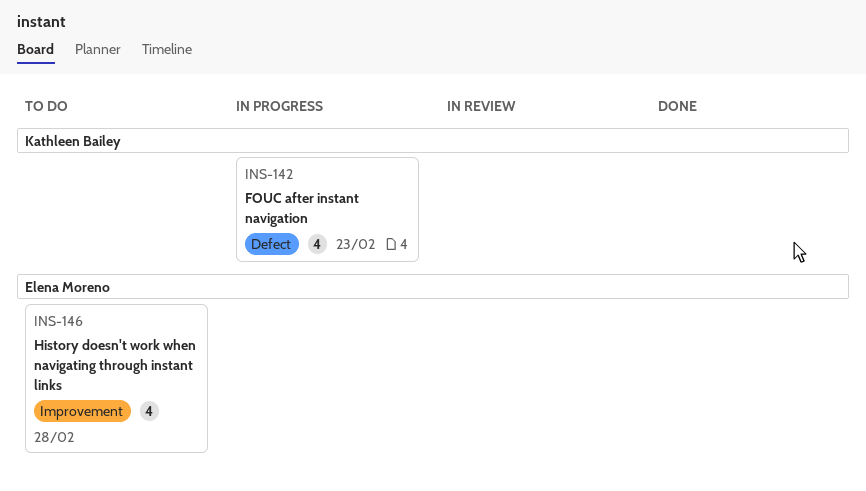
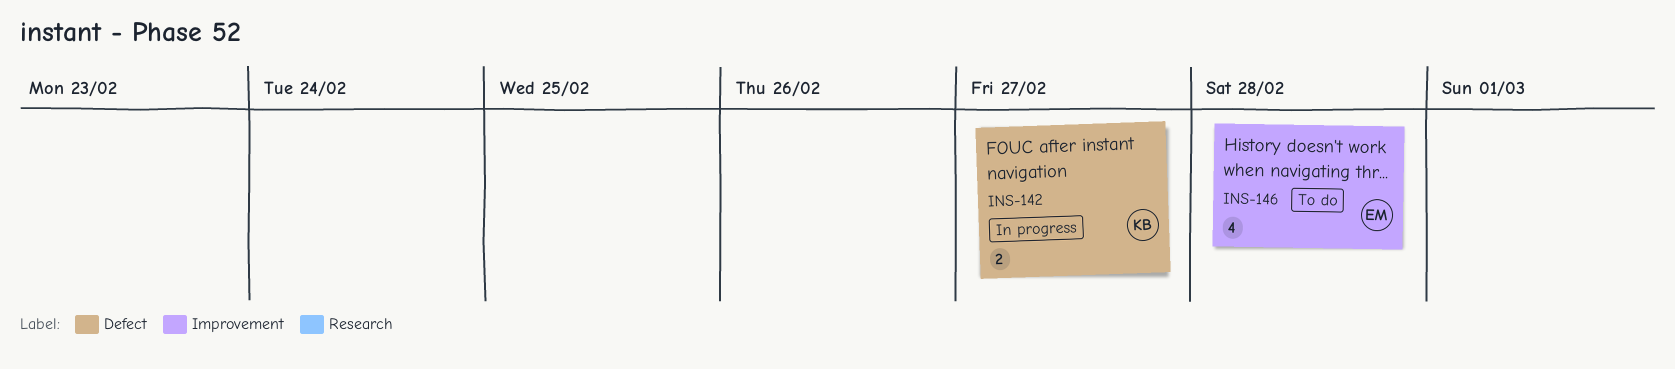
INS-142, estimate: 4 -> 2
INS-142, due: Feb 23 -> Feb 27

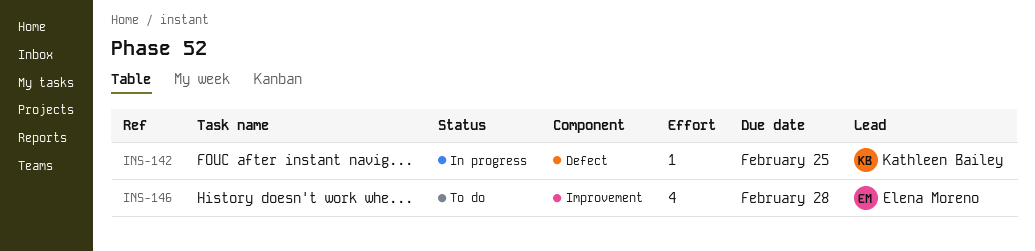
INS-142, estimate: 2 -> 1
INS-142, due: Feb 27 -> Feb 25

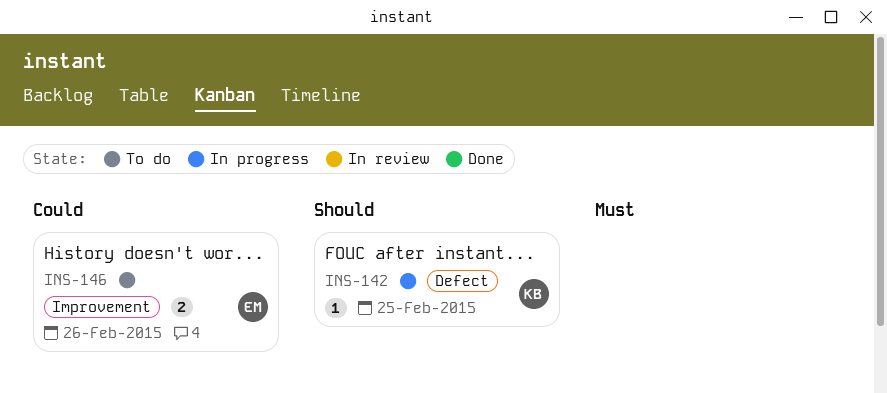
INS-146, estimate: 4 -> 2
INS-146, due: Feb 28 -> Feb 26

